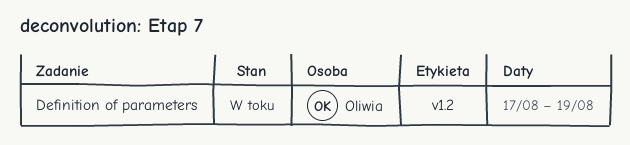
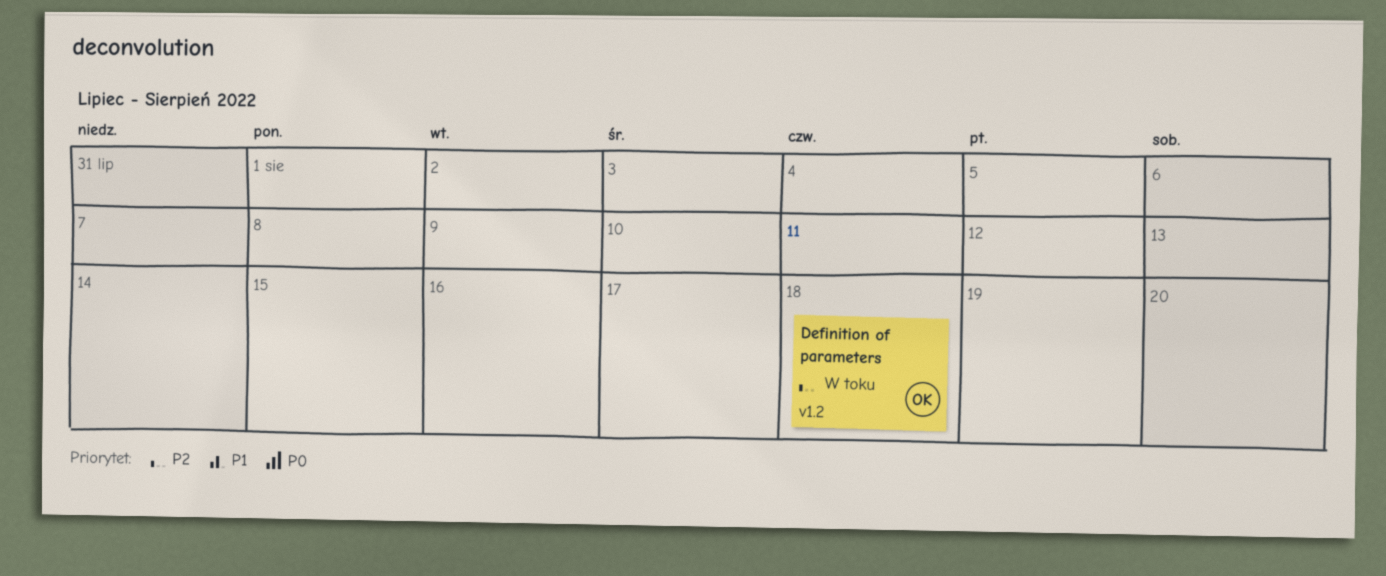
Definition of parameters, due: Aug 19 -> Aug 18

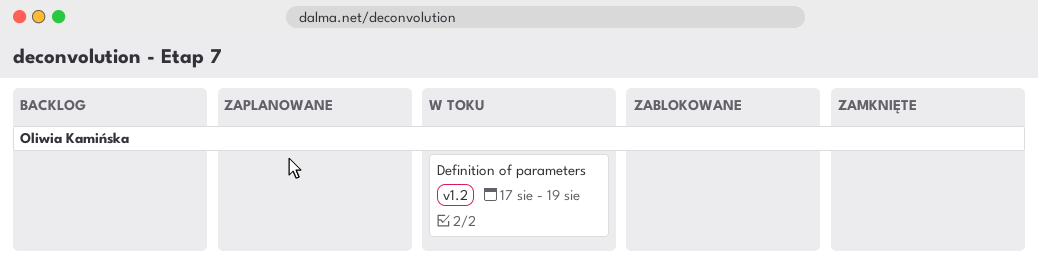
Definition of parameters, due: Aug 18 -> Aug 19

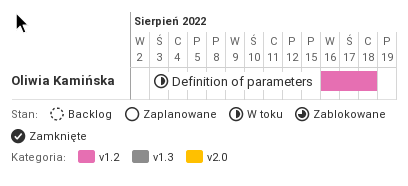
Definition of parameters, start: Aug 17 -> Aug 16
Definition of parameters, due: Aug 19 -> Aug 18

